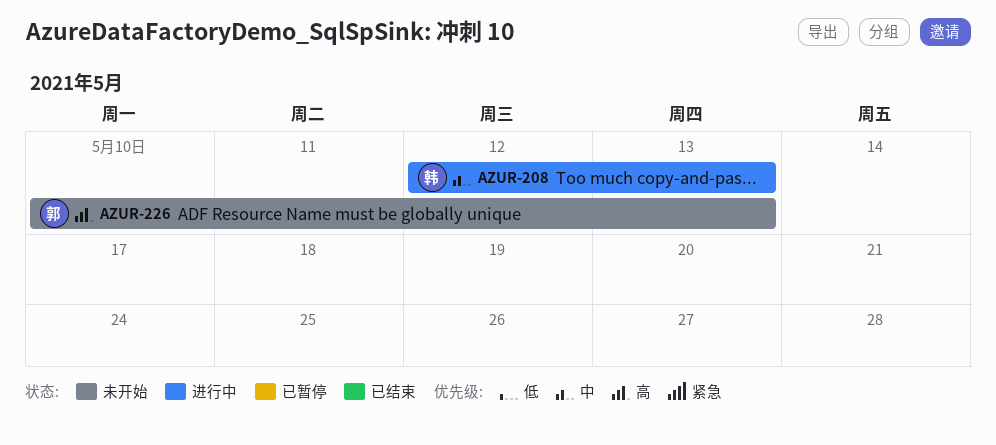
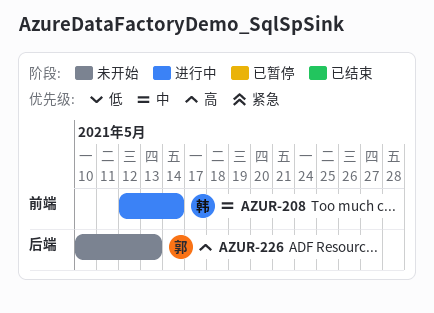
AZUR-208, due: May 13 -> May 14

